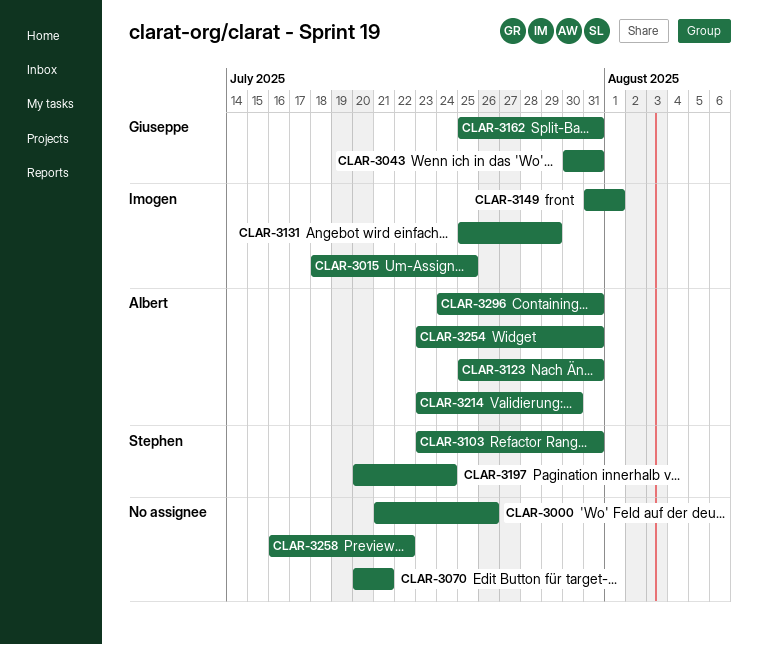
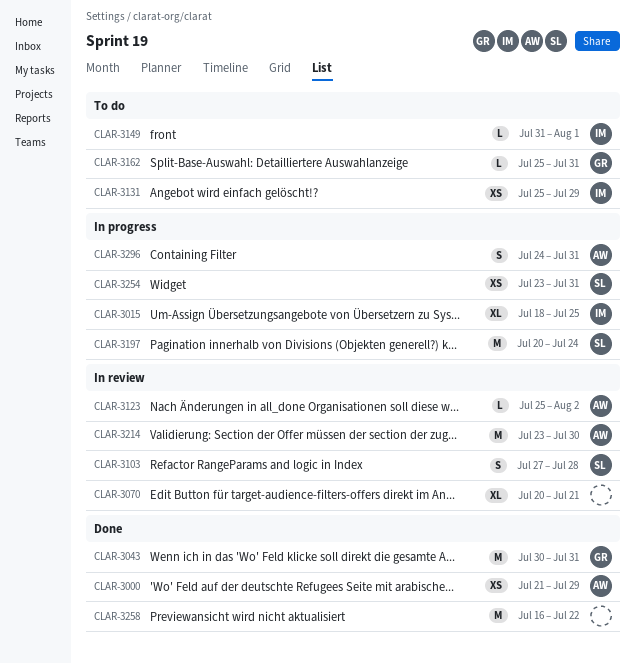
CLAR-3000, owner: none -> Albert
CLAR-3000, due: Jul 26 -> Jul 29
CLAR-3103, start: Jul 23 -> Jul 27
CLAR-3103, due: Jul 31 -> Jul 28
CLAR-3123, due: Jul 31 -> Aug 2
CLAR-3254, owner: Albert -> Stephen

